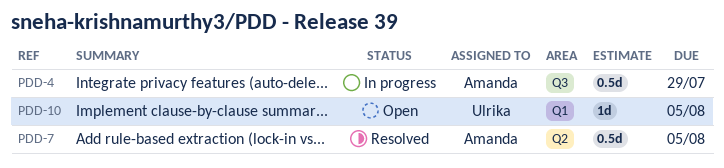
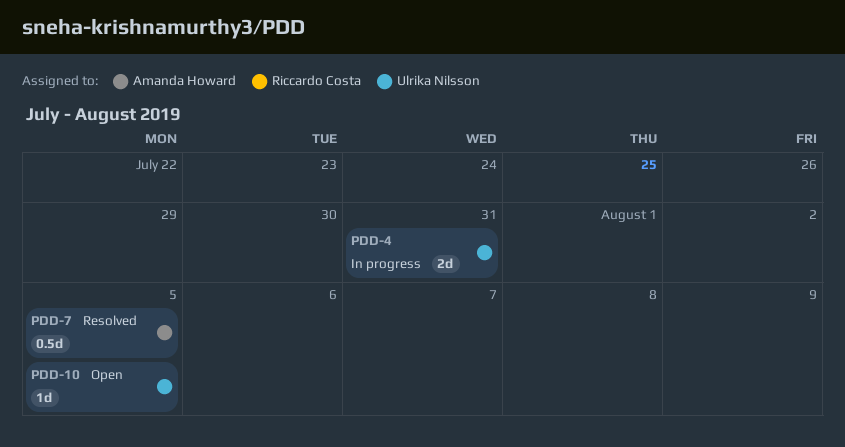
PDD-4, owner: Amanda Howard -> Ulrika Nilsson
PDD-4, estimate: 0.5d -> 2d
PDD-4, due: Jul 29 -> Jul 31

